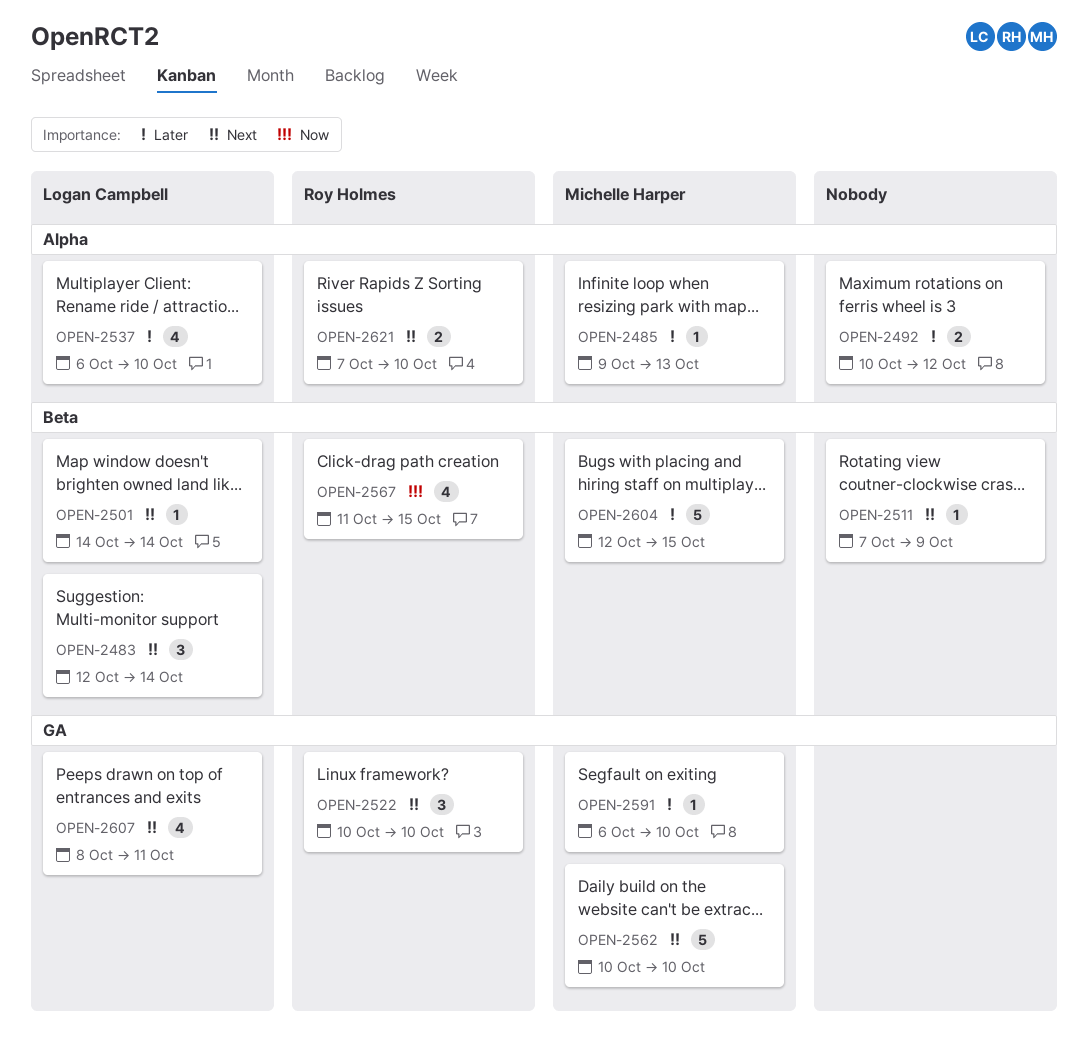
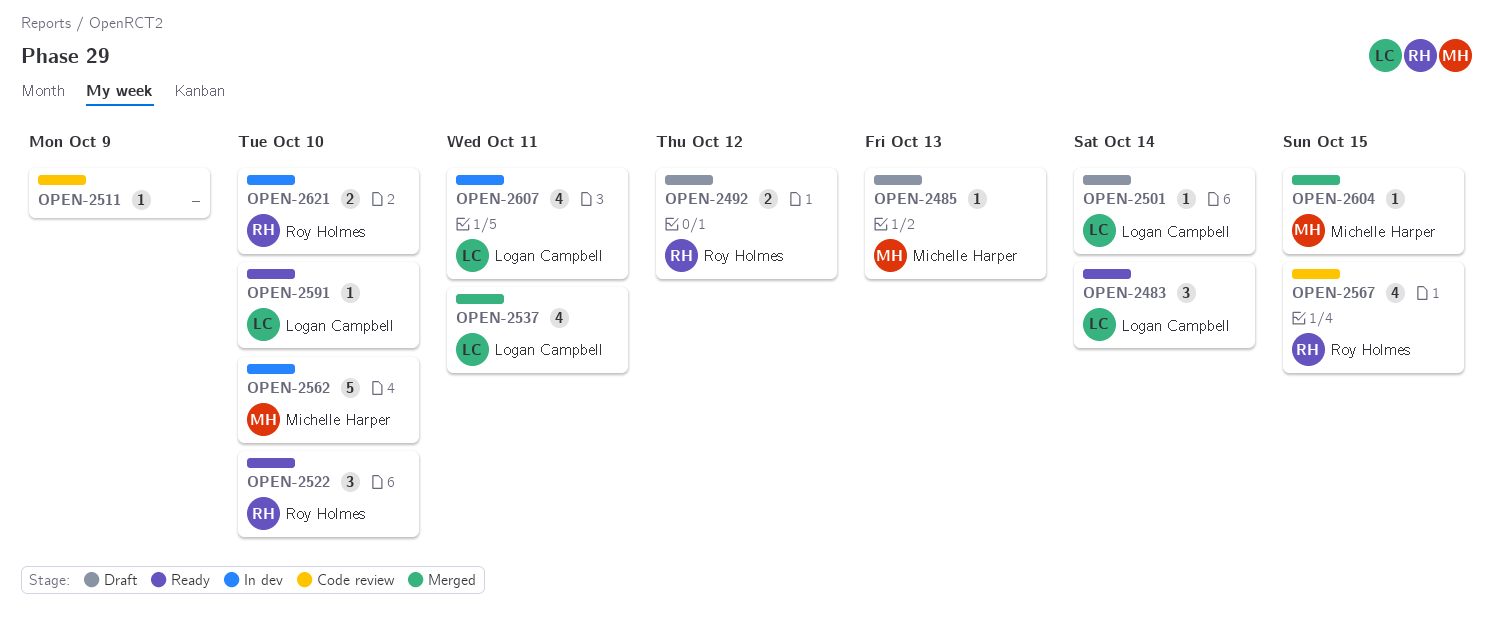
OPEN-2492, owner: none -> Roy Holmes
OPEN-2537, due: Oct 10 -> Oct 11
OPEN-2591, owner: Michelle Harper -> Logan Campbell
OPEN-2604, estimate: 5 -> 1

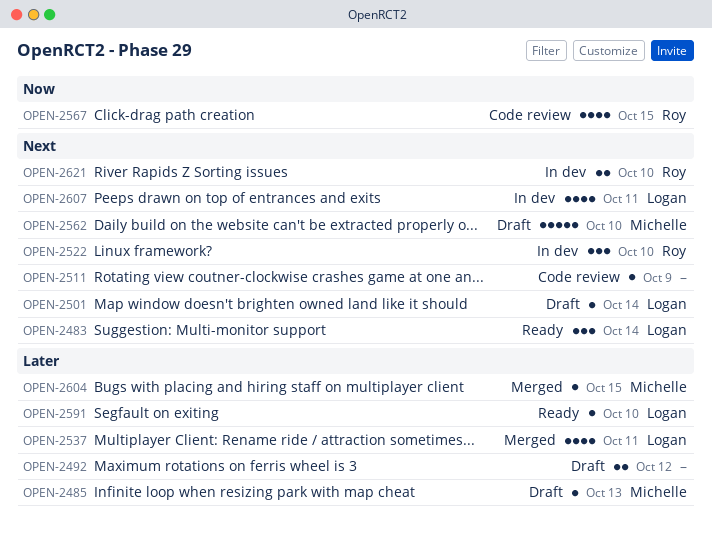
OPEN-2492, owner: Roy Holmes -> none
OPEN-2522, status: Ready -> In dev
OPEN-2562, status: In dev -> Draft

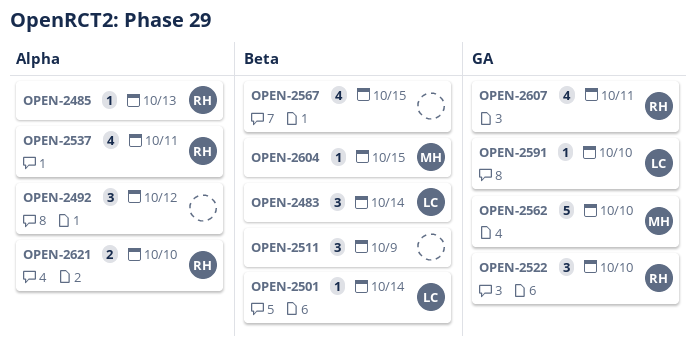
OPEN-2485, owner: Michelle -> Roy
OPEN-2492, estimate: 2 -> 3
OPEN-2511, estimate: 1 -> 3
OPEN-2537, owner: Logan -> Roy
OPEN-2567, owner: Roy -> none
OPEN-2607, owner: Logan -> Roy

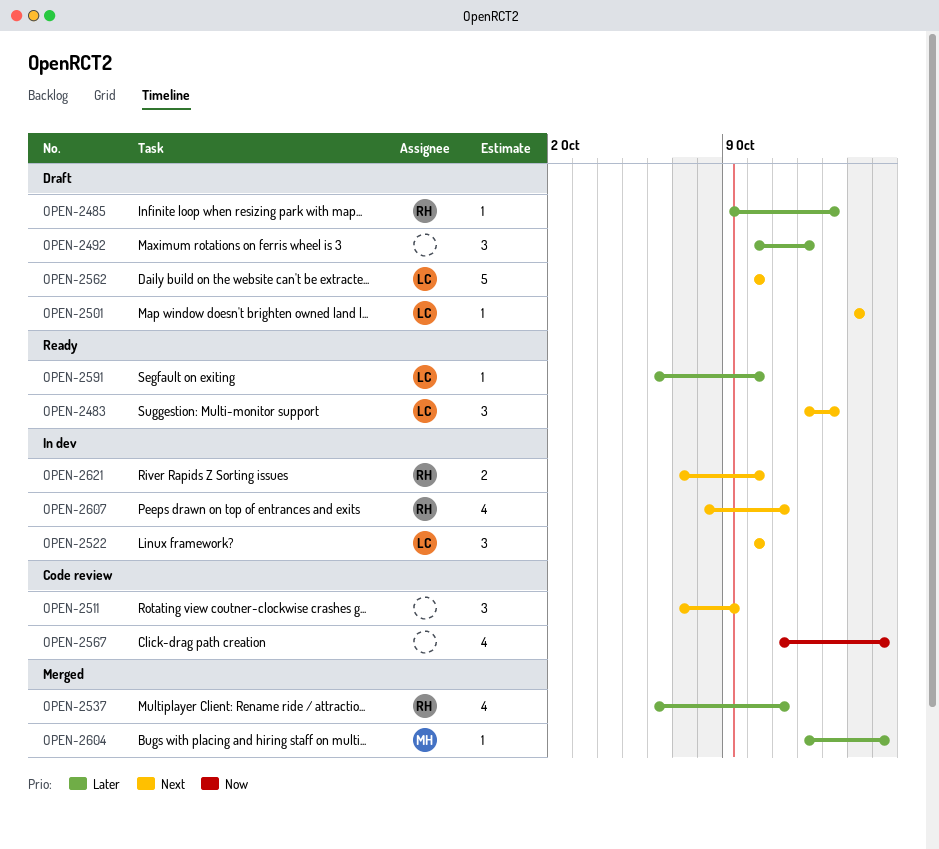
OPEN-2483, due: Oct 14 -> Oct 13
OPEN-2522, owner: RH -> LC
OPEN-2562, owner: MH -> LC

